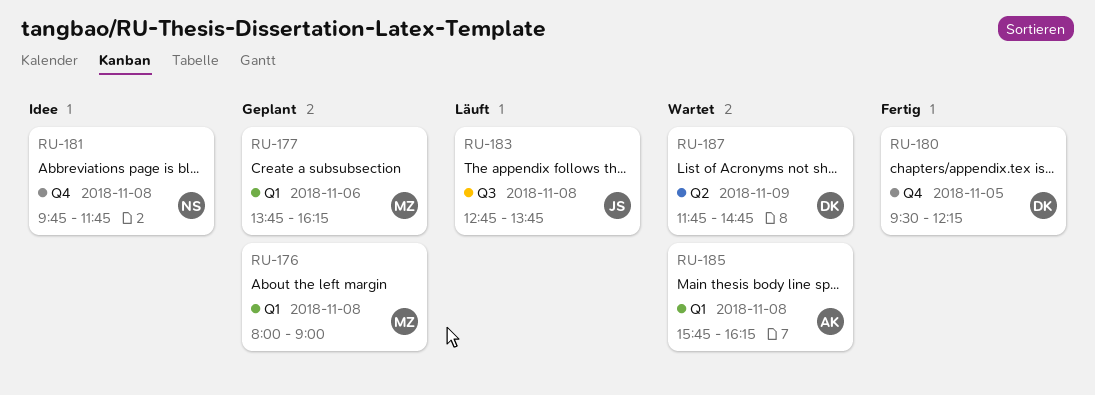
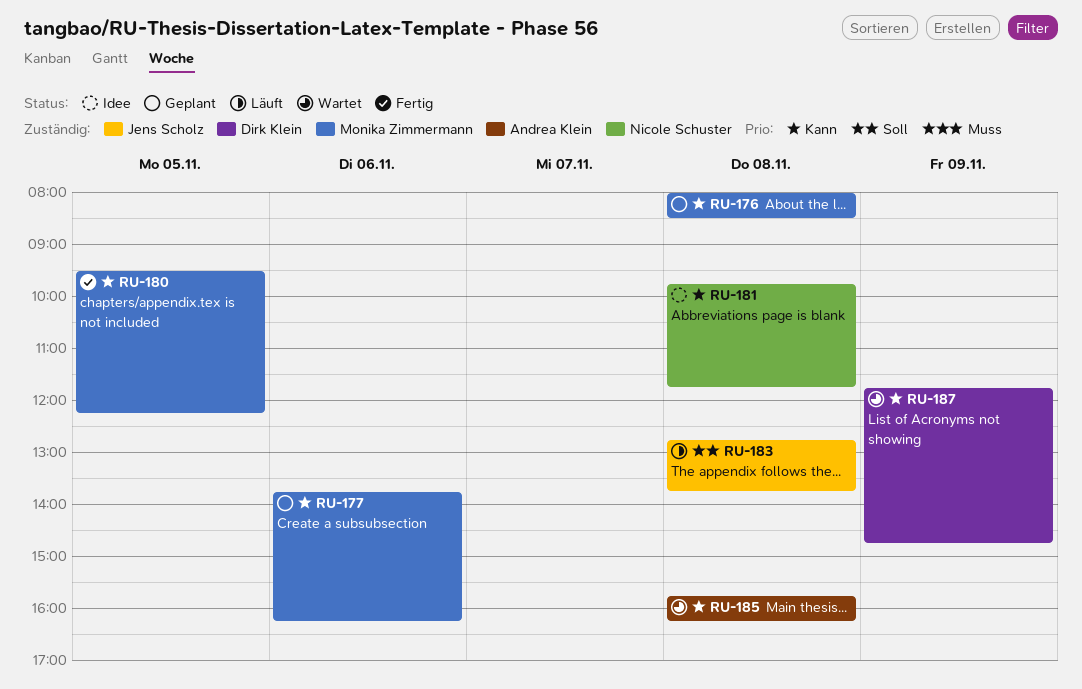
RU-176, ends: 09:00 -> 08:30
RU-180, owner: Dirk Klein -> Monika Zimmermann

